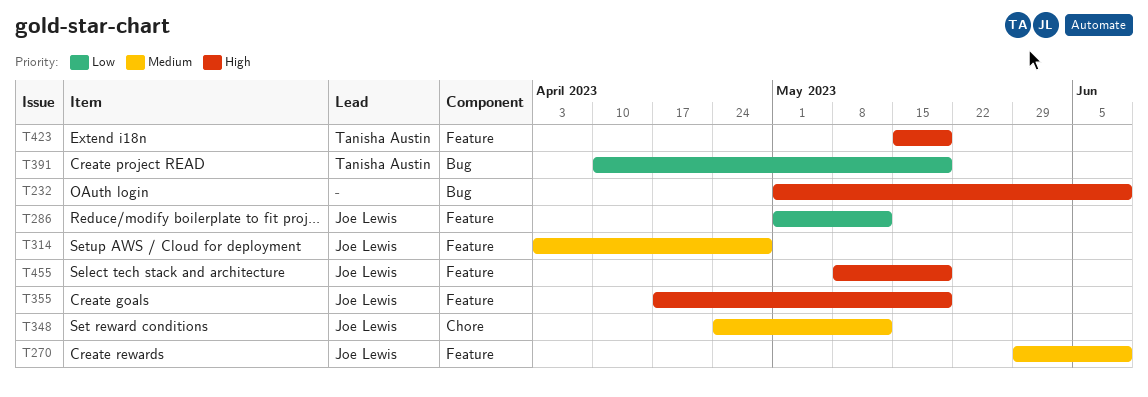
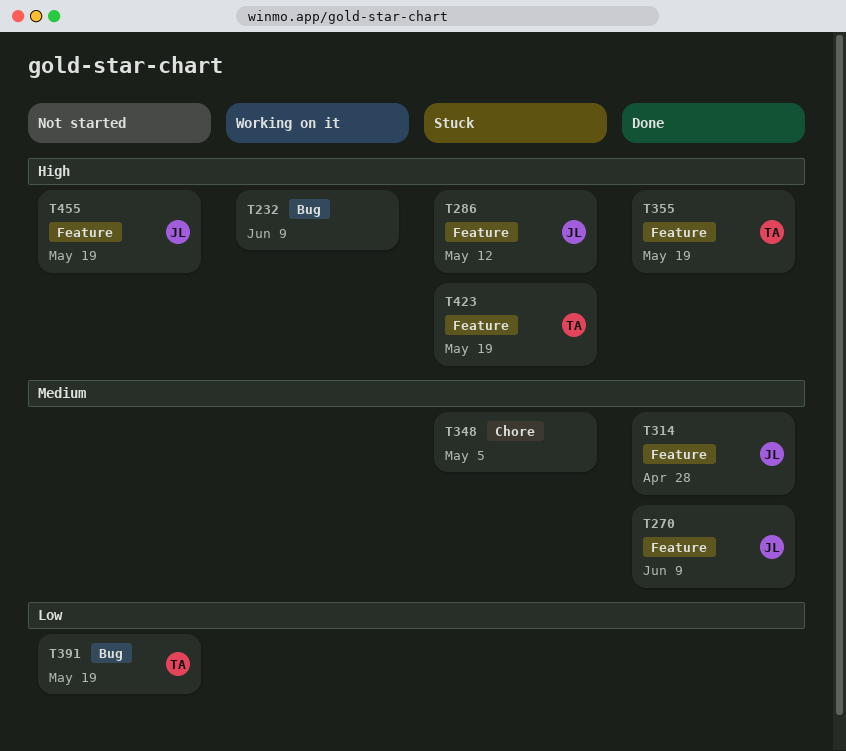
T286, priority: Low -> High
T348, owner: Joe Lewis -> none
T348, due: May 12 -> May 5
T355, owner: Joe Lewis -> Tanisha Austin

